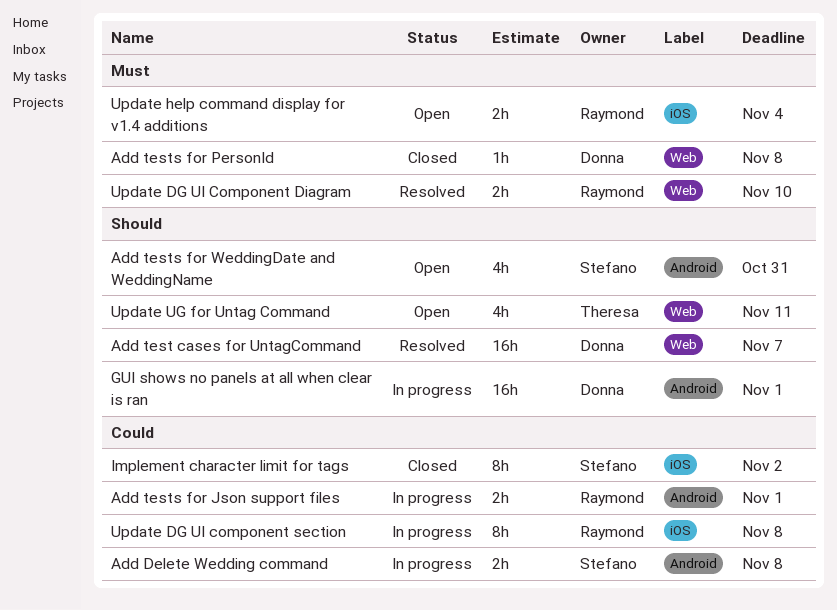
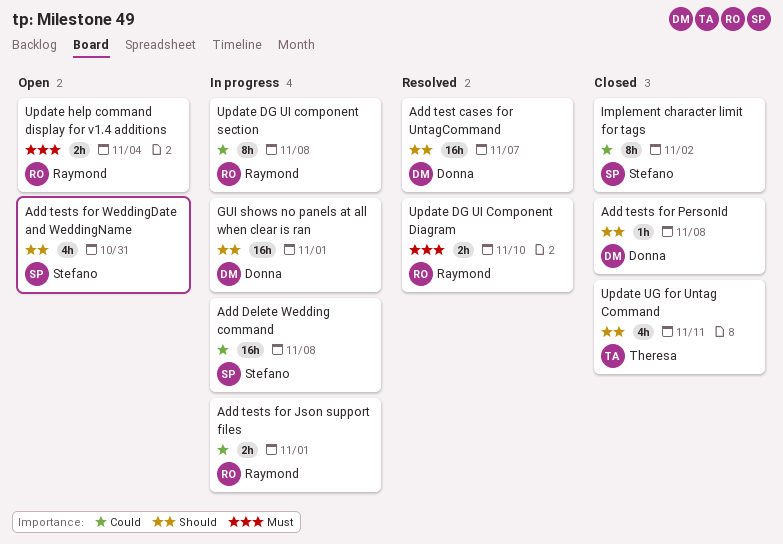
Add Delete Wedding command, estimate: 2h -> 16h
Add tests for PersonId, priority: Must -> Should
Update UG for Untag Command, status: Open -> Closed

